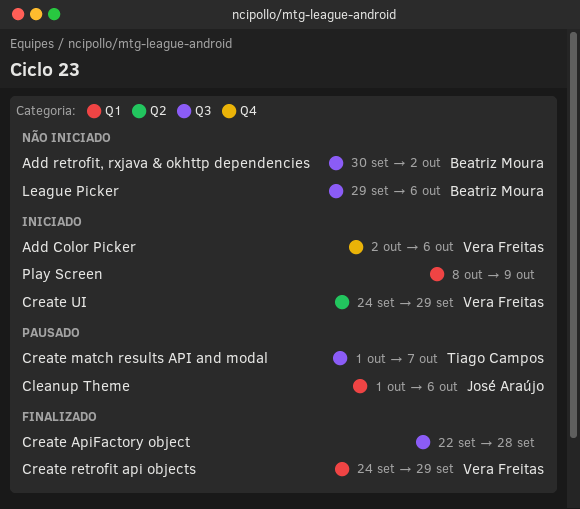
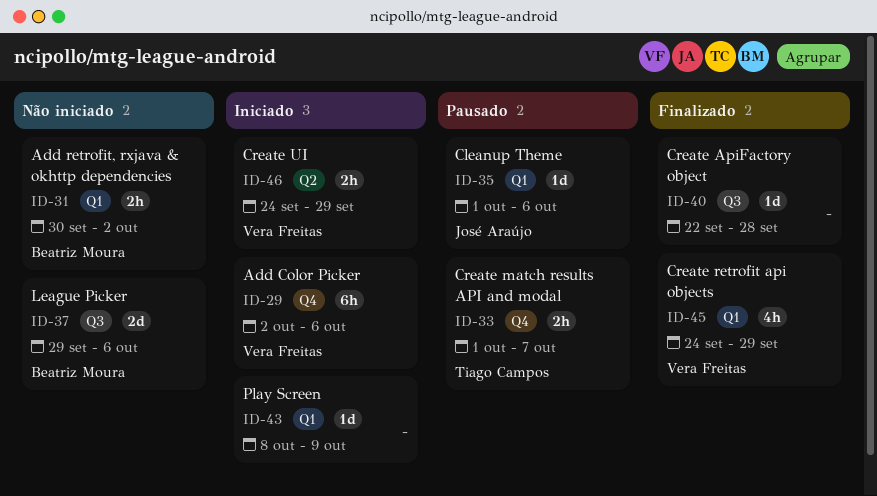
Add retrofit, rxjava & okhttp dependencies, label: Q3 -> Q1
Create match results API and modal, label: Q3 -> Q4

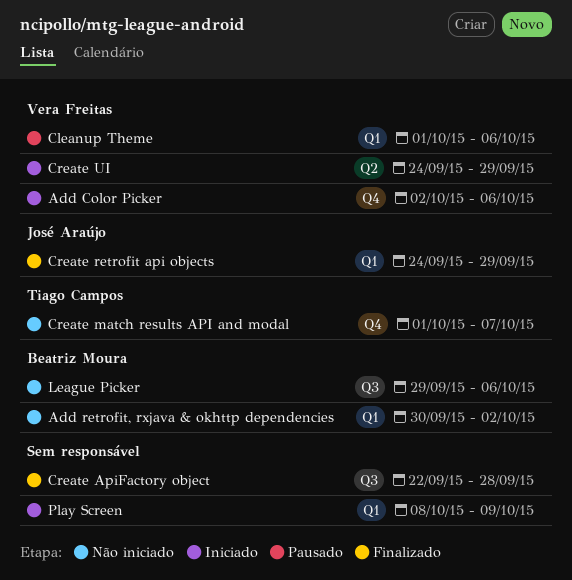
Cleanup Theme, owner: José Araújo -> Vera Freitas
Create match results API and modal, status: Pausado -> Não iniciado
Create retrofit api objects, owner: Vera Freitas -> José Araújo

